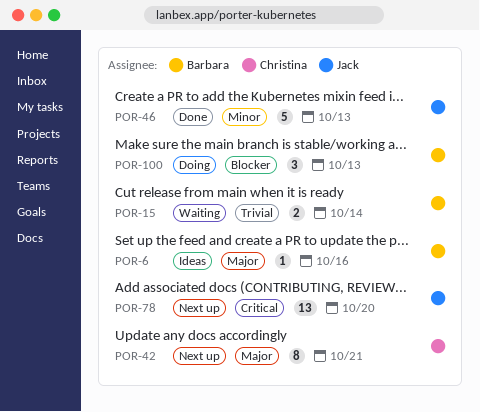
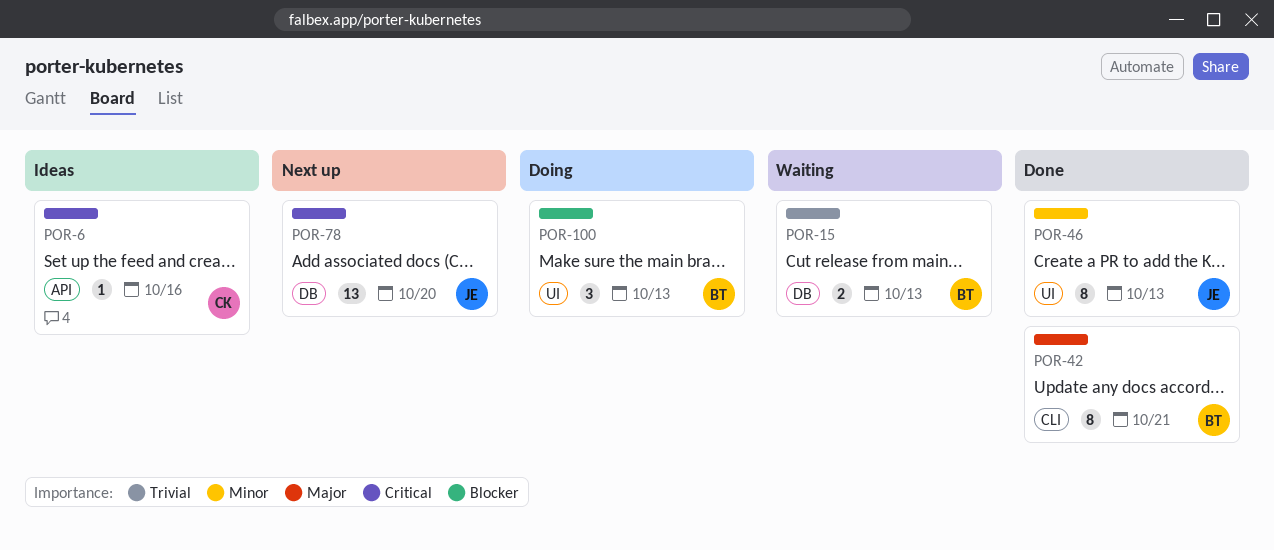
POR-6, owner: Barbara -> Christina
POR-6, priority: Major -> Critical
POR-15, due: Oct 14 -> Oct 13
POR-42, status: Next up -> Done
POR-42, owner: Christina -> Barbara
POR-46, estimate: 5 -> 8

